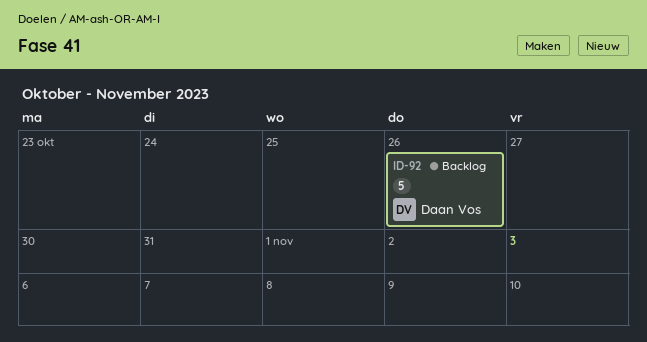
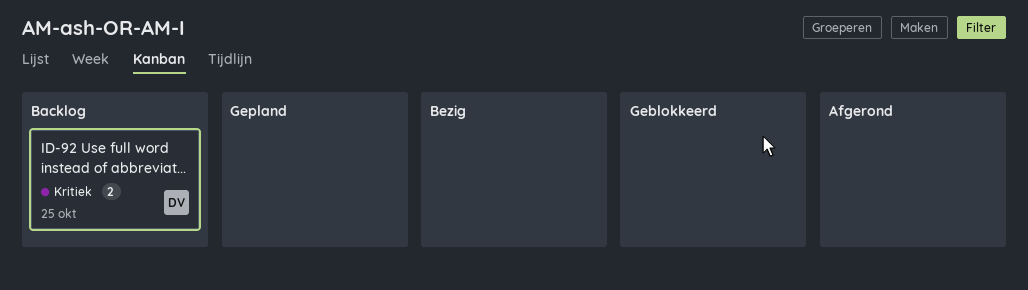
ID-92, estimate: 5 -> 2
ID-92, due: Oct 26 -> Oct 25

